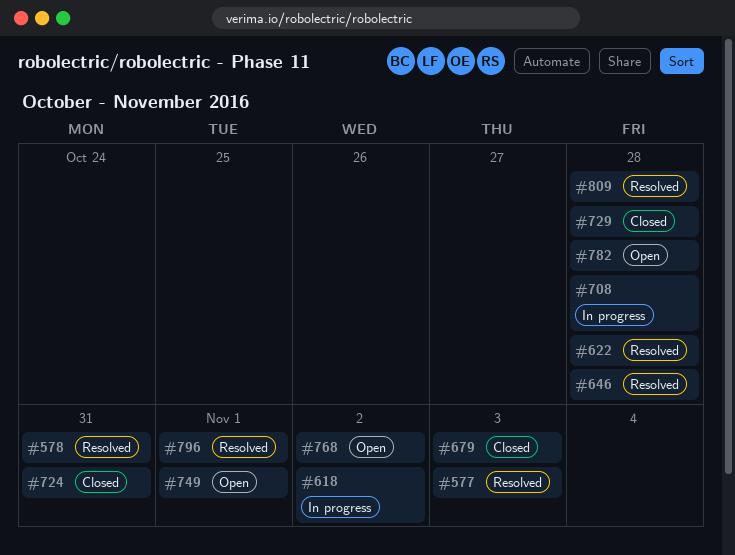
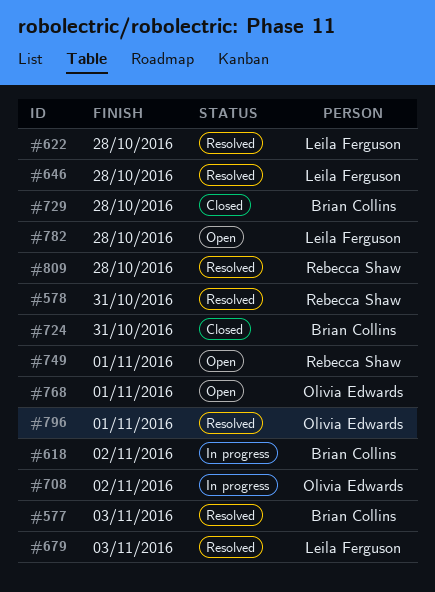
#679, status: Closed -> Resolved
#708, due: Oct 28 -> Nov 2
#768, due: Nov 2 -> Nov 1

